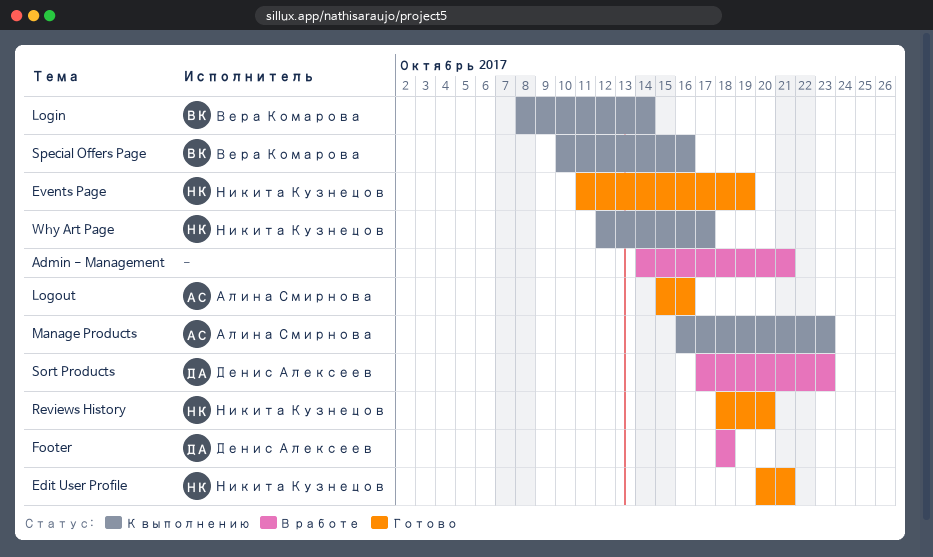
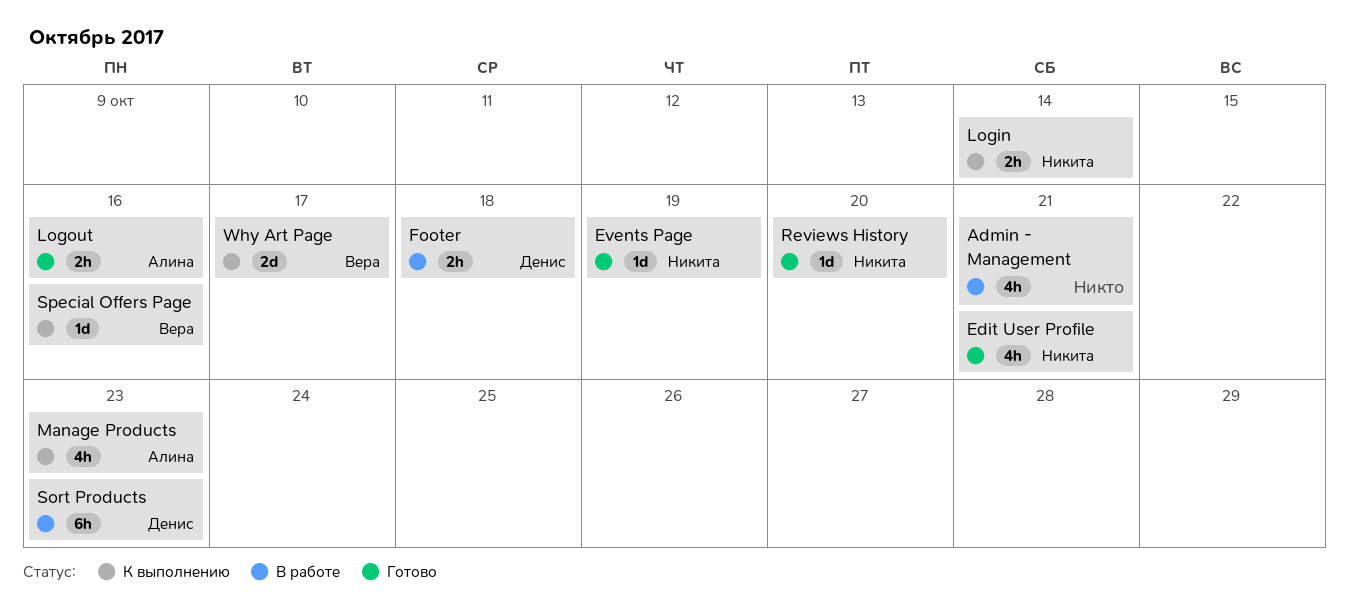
Login, owner: Вера Комарова -> Никита Кузнецов
Why Art Page, owner: Никита Кузнецов -> Вера Комарова

